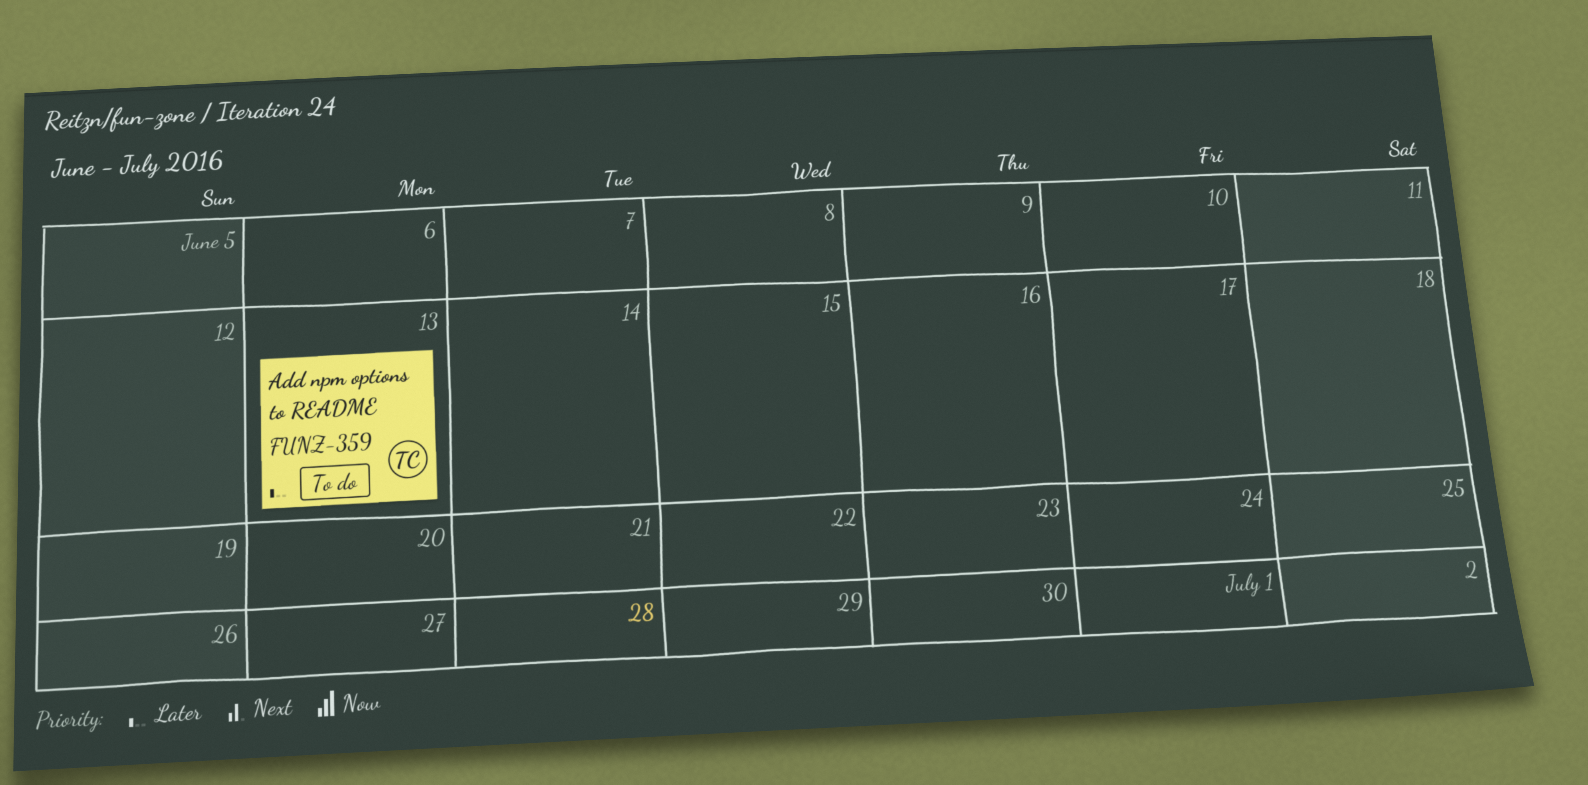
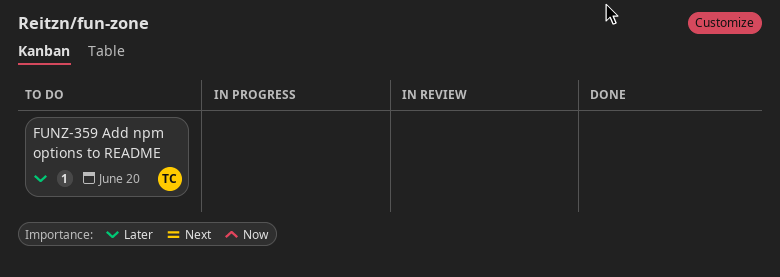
FUNZ-359, due: Jun 13 -> Jun 20

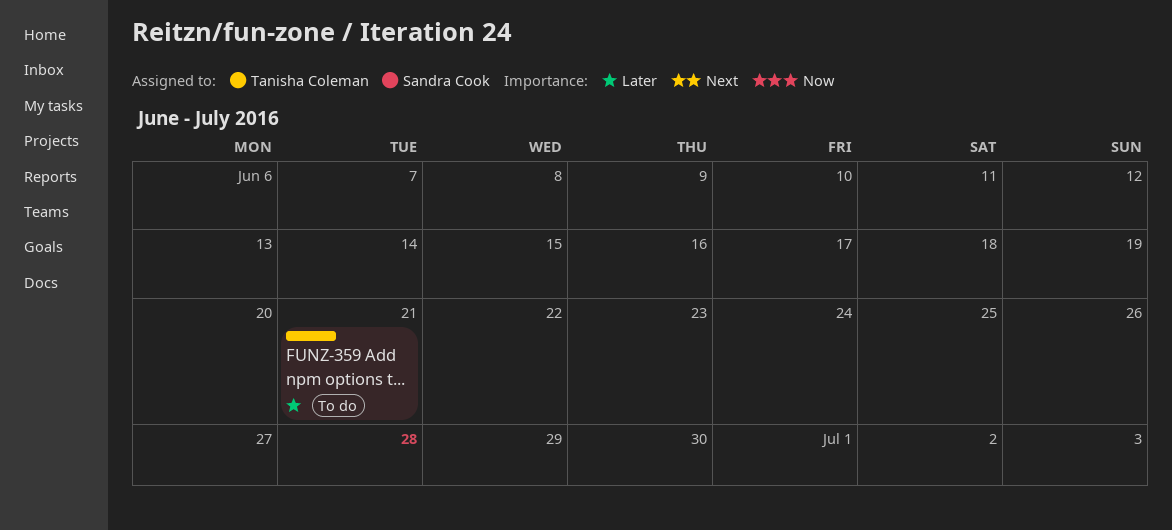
FUNZ-359, due: Jun 20 -> Jun 21

